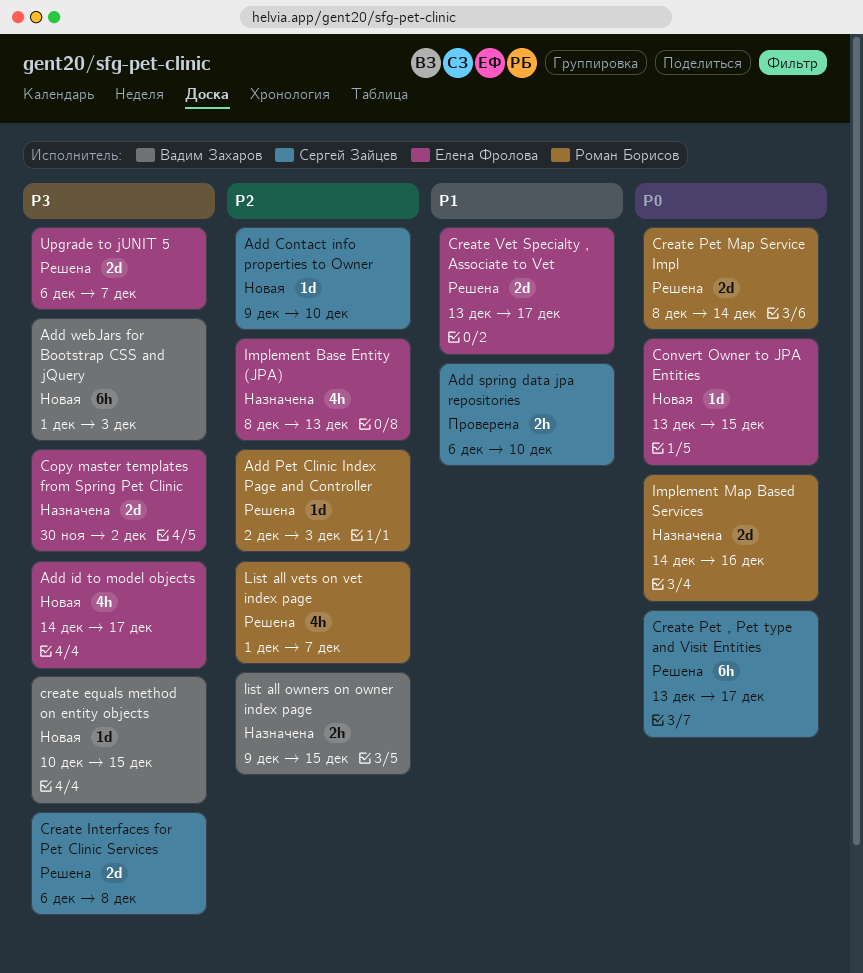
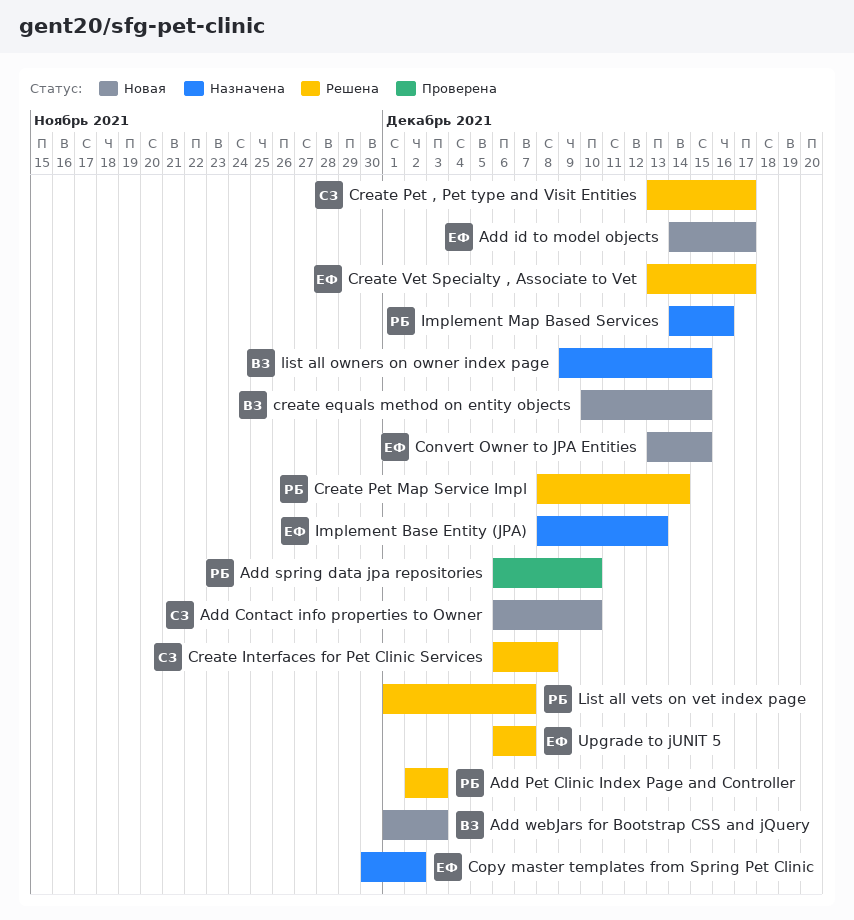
Add Contact info properties to Owner, start: Dec 9 -> Dec 6
Add spring data jpa repositories, owner: Сергей Зайцев -> Роман Борисов

